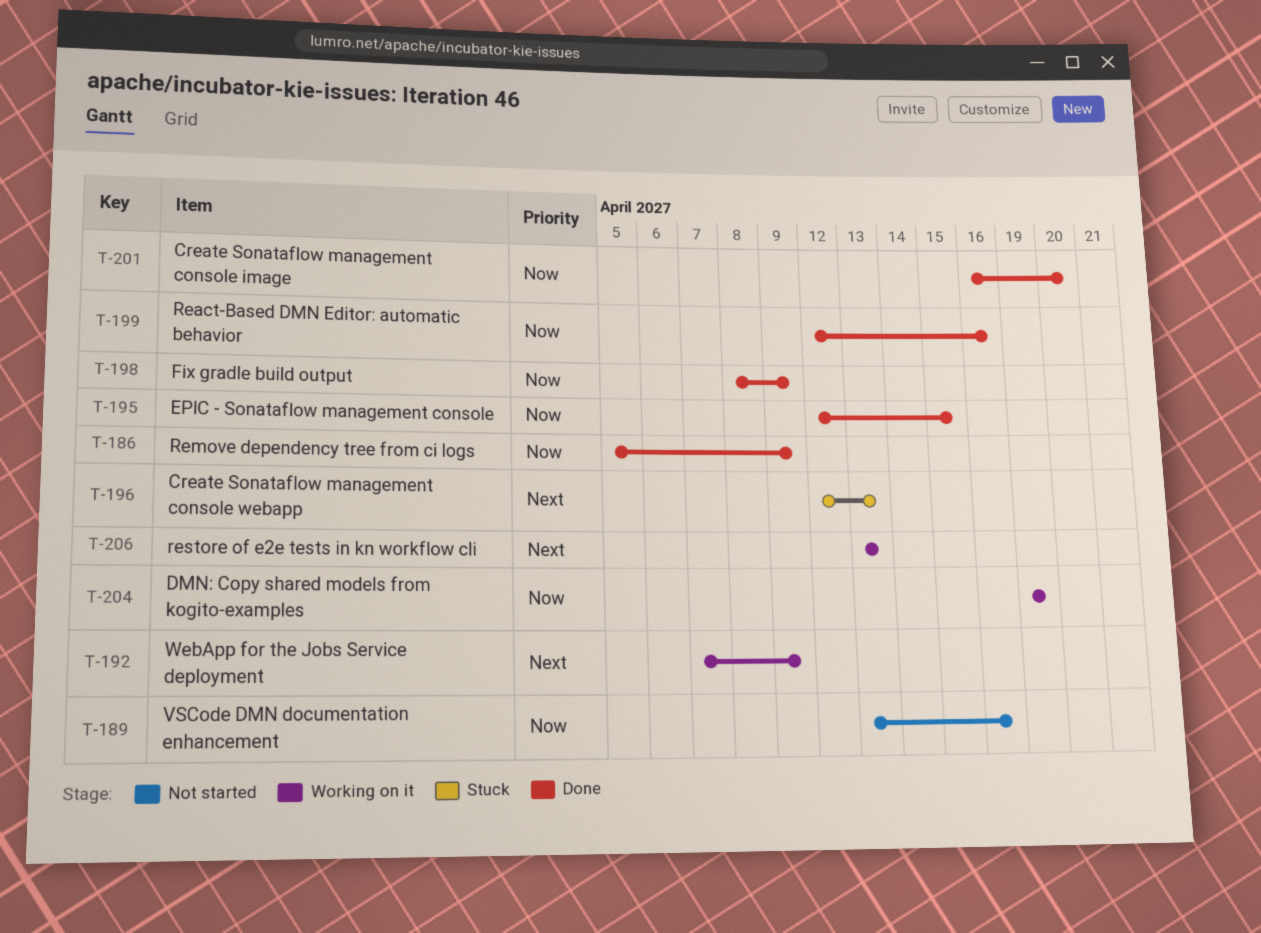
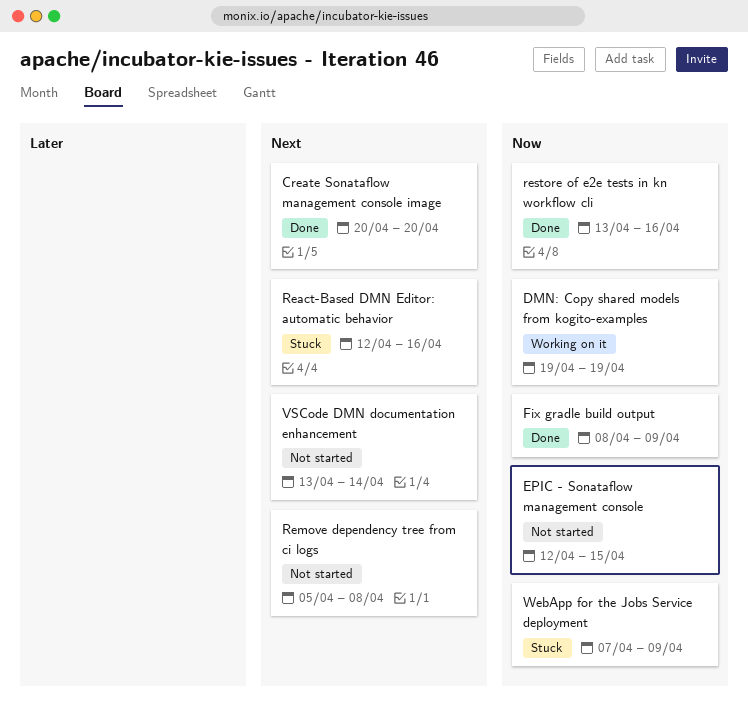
Create Sonataflow management console image, priority: Now -> Next
Create Sonataflow management console image, start: Apr 16 -> Apr 20
Create Sonataflow management console webapp: present -> none
EPIC - Sonataflow management console, status: Done -> Not started
React-Based DMN Editor: automatic behavior, status: Done -> Stuck
React-Based DMN Editor: automatic behavior, priority: Now -> Next
Remove dependency tree from ci logs, status: Done -> Not started
Remove dependency tree from ci logs, priority: Now -> Next
Remove dependency tree from ci logs, due: Apr 9 -> Apr 8
restore of e2e tests in kn workflow cli, status: Working on it -> Done
restore of e2e tests in kn workflow cli, priority: Next -> Now
restore of e2e tests in kn workflow cli, due: Apr 13 -> Apr 16
VSCode DMN documentation enhancement, priority: Now -> Next
VSCode DMN documentation enhancement, due: Apr 16 -> Apr 14
WebApp for the Jobs Service deployment, status: Working on it -> Stuck
WebApp for the Jobs Service deployment, priority: Next -> Now

